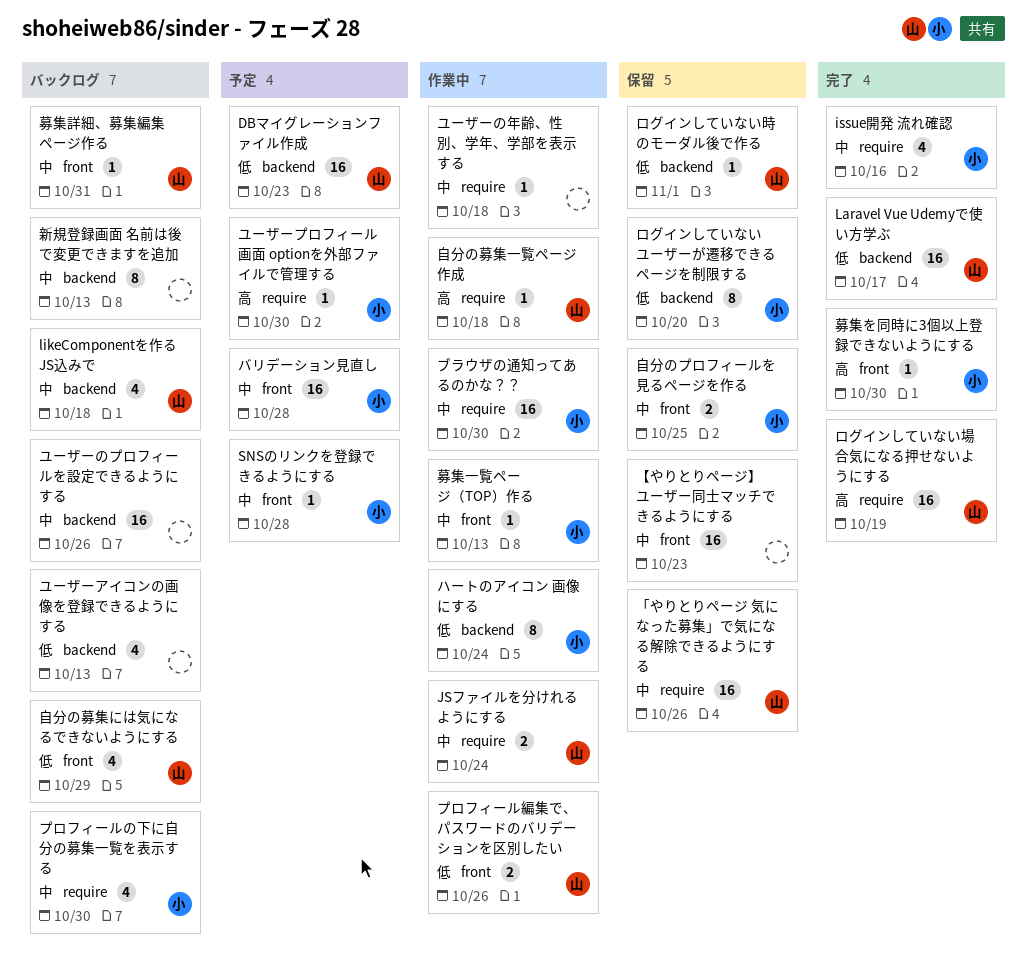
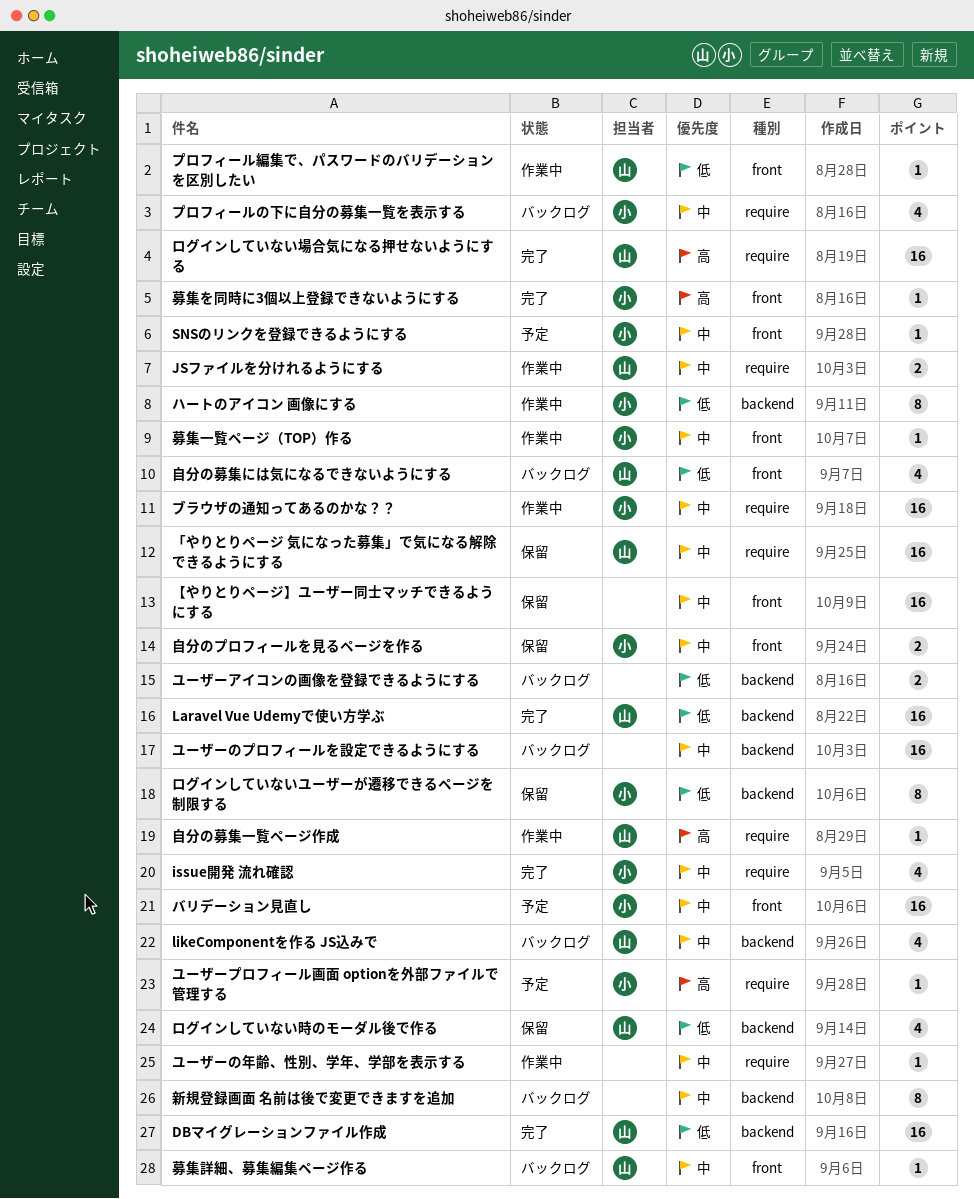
DBマイグレーションファイル作成, status: 予定 -> 完了
プロフィール編集で、パスワードのバリデーションを区別したい, estimate: 2 -> 1
ユーザーアイコンの画像を登録できるようにする, estimate: 4 -> 2
ログインしていない時のモーダル後で作る, estimate: 1 -> 4

